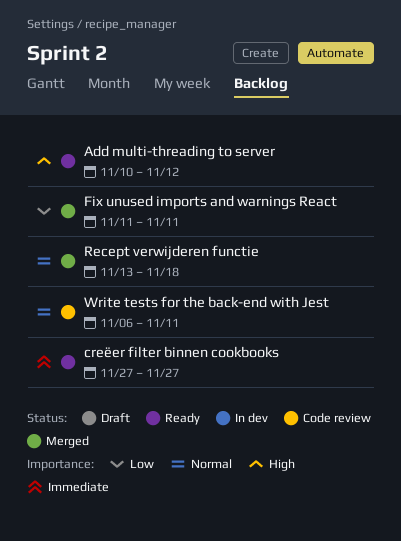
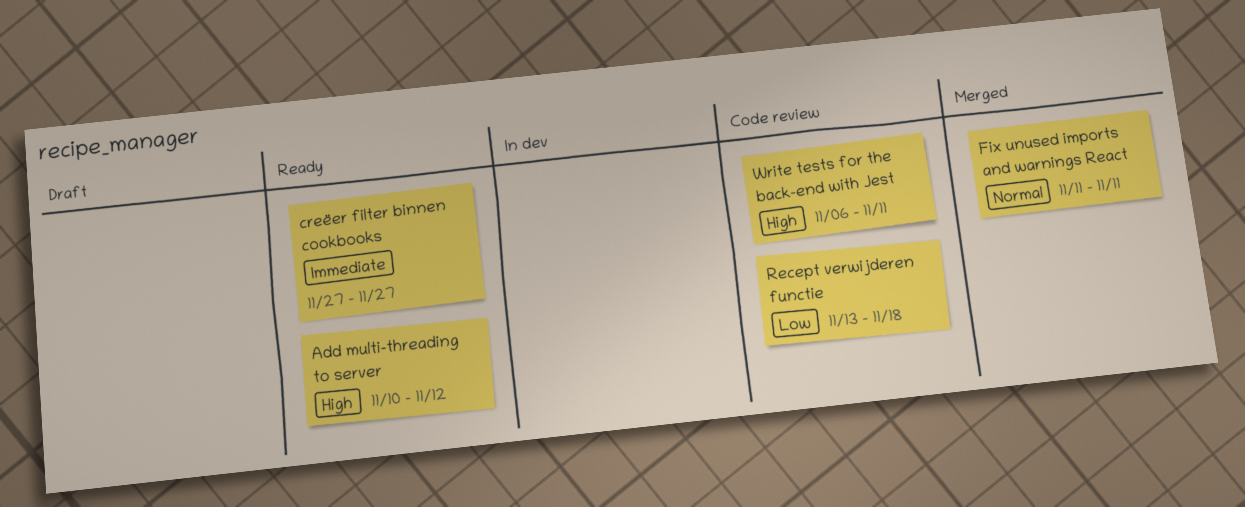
Fix unused imports and warnings React, priority: Low -> Normal
Recept verwijderen functie, status: Merged -> Code review
Recept verwijderen functie, priority: Normal -> Low
Write tests for the back-end with Jest, priority: Normal -> High

